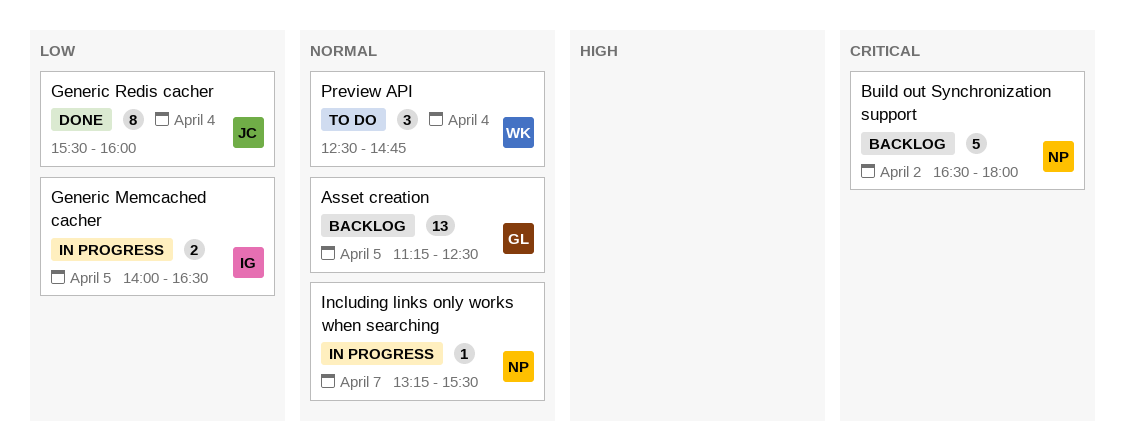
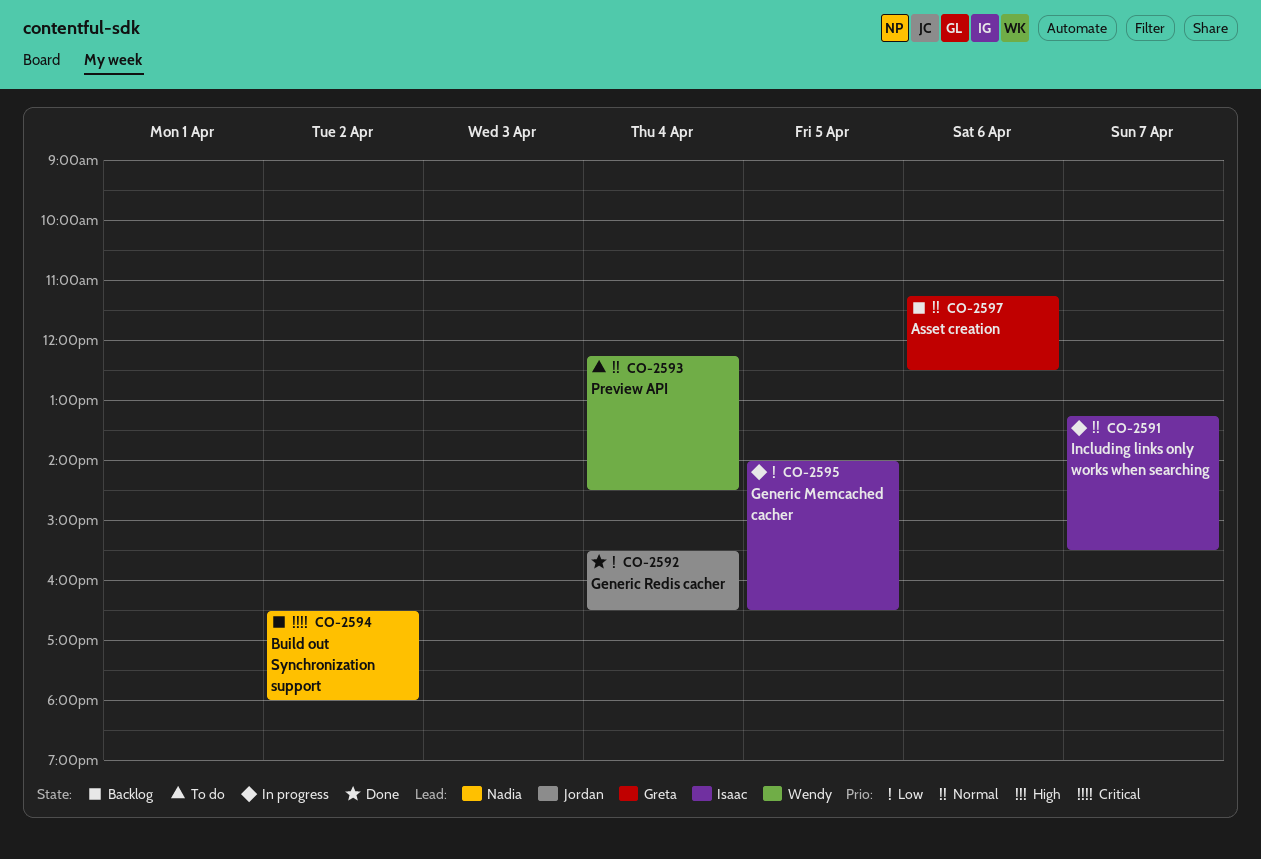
Asset creation, day: Apr 5 -> Apr 6
Generic Redis cacher, ends: 16:00 -> 16:30
Including links only works when searching, owner: Nadia -> Isaac
Preview API, begins: 12:30 -> 12:15
Preview API, ends: 14:45 -> 14:30

